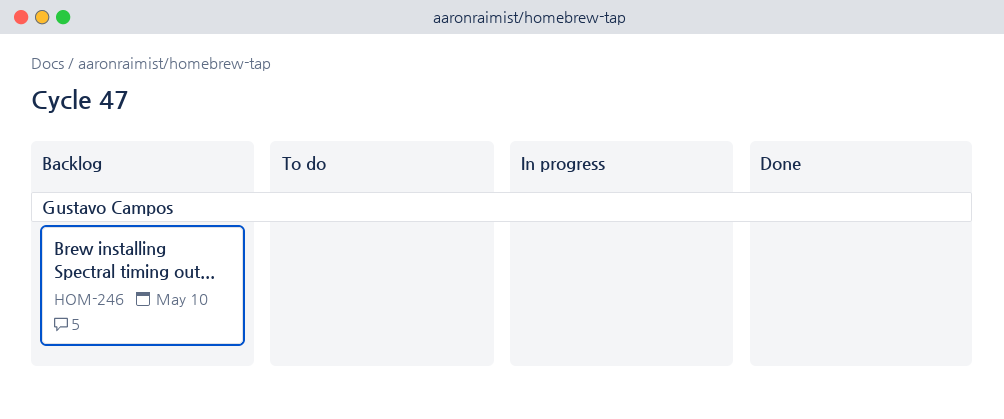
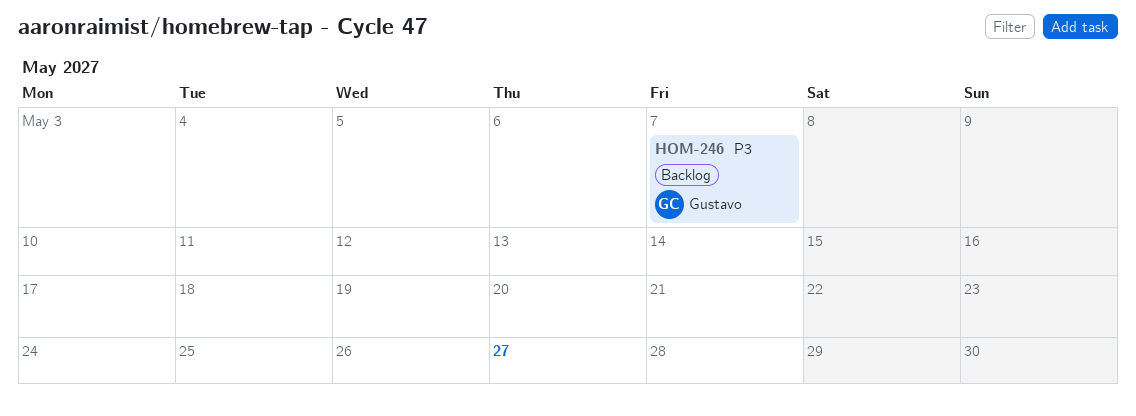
HOM-246, due: May 10 -> May 7

